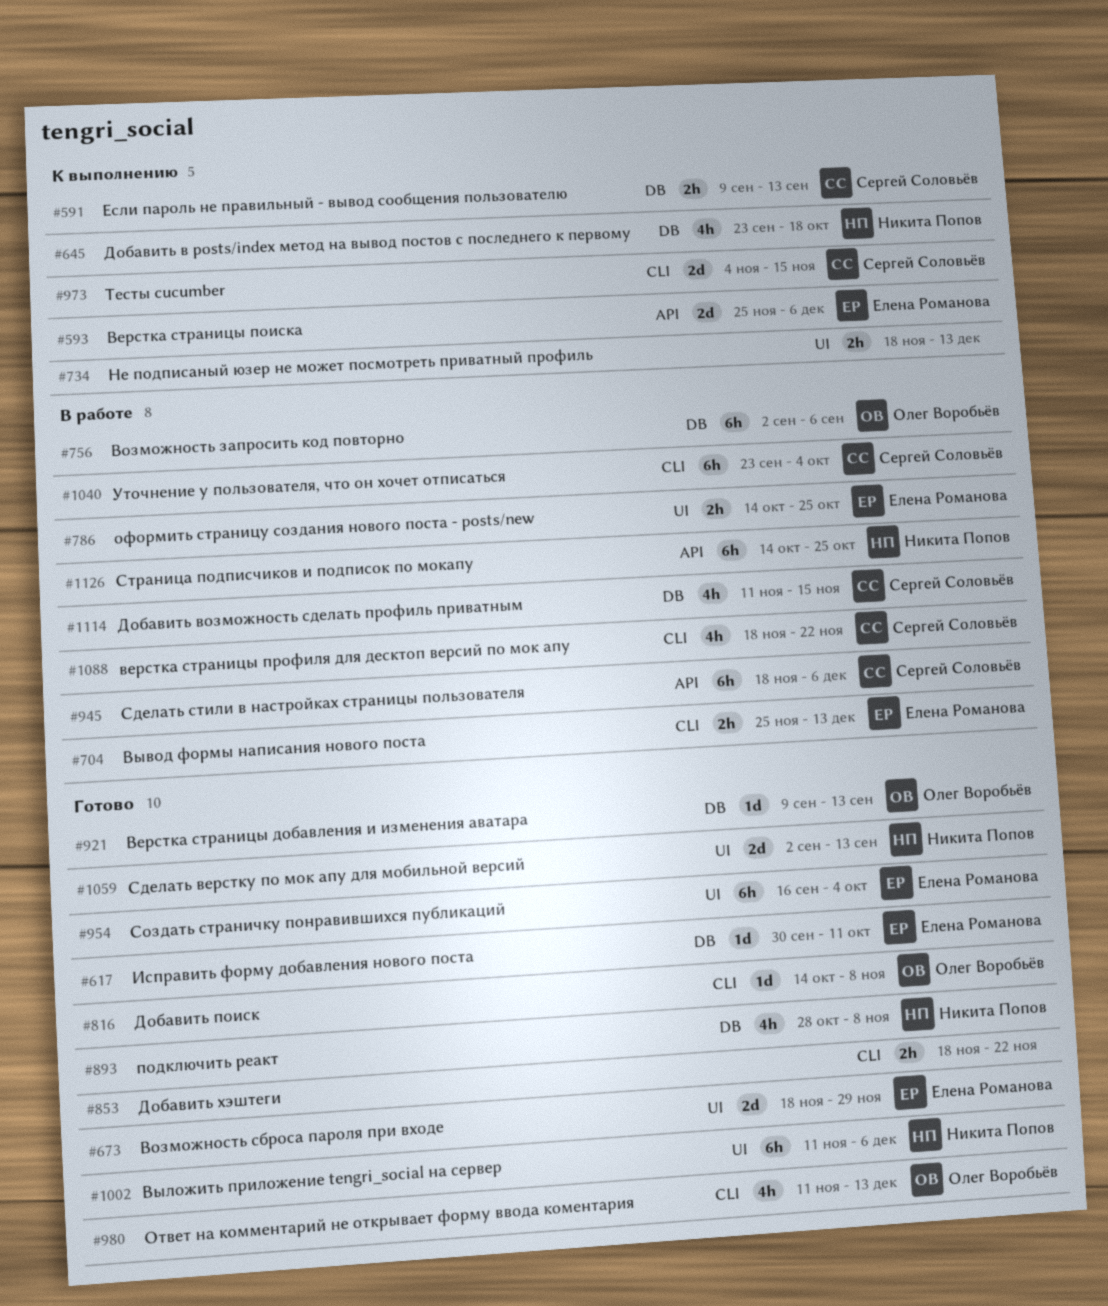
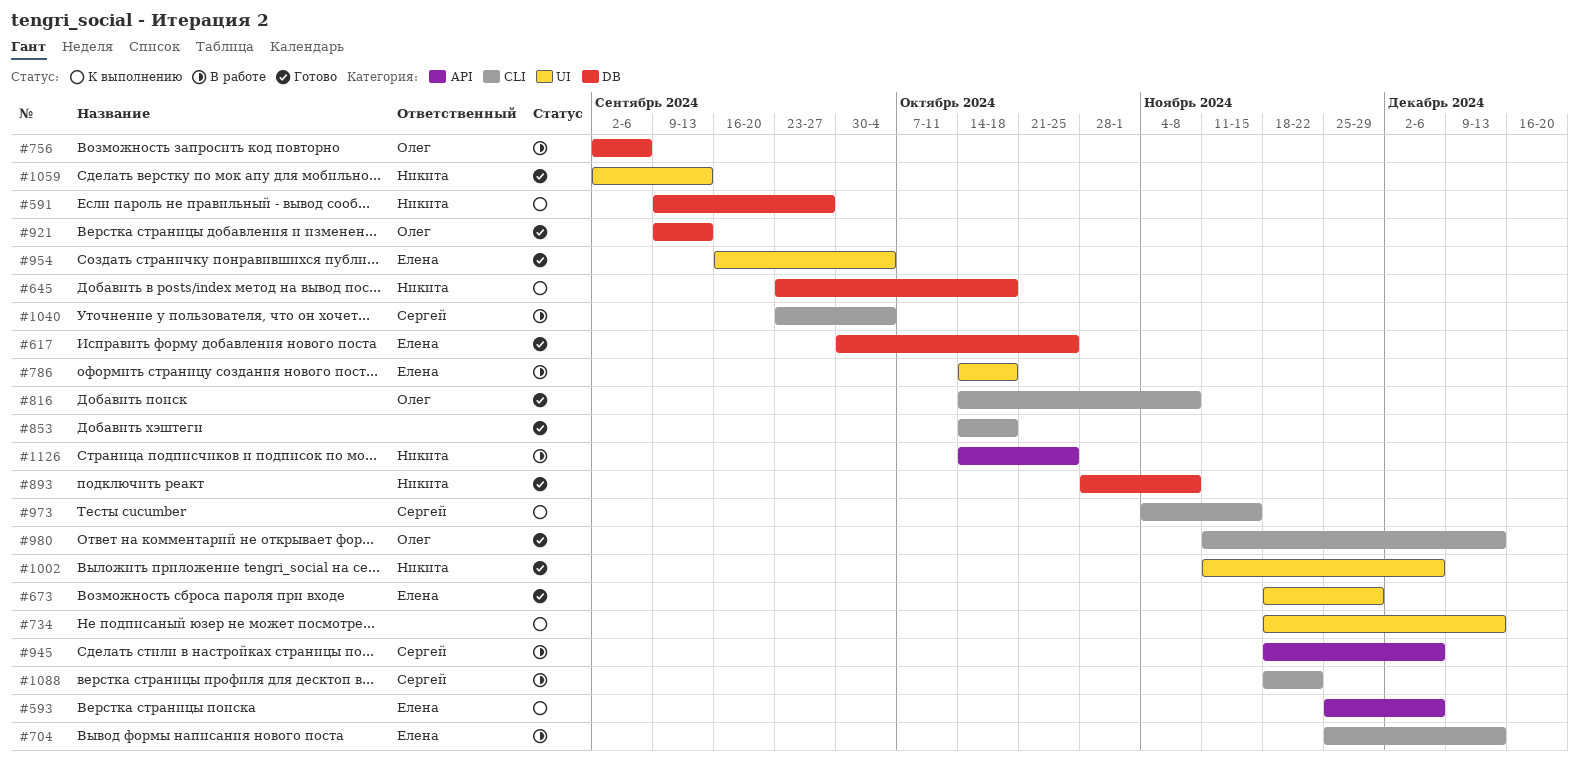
#591, owner: Сергей Соловьёв -> Никита Попов
#591, due: Sep 13 -> Sep 27
#617, due: Oct 11 -> Oct 25
#786, due: Oct 25 -> Oct 18
#853, start: Nov 18 -> Oct 14
#853, due: Nov 22 -> Oct 18
#1114: present -> none

